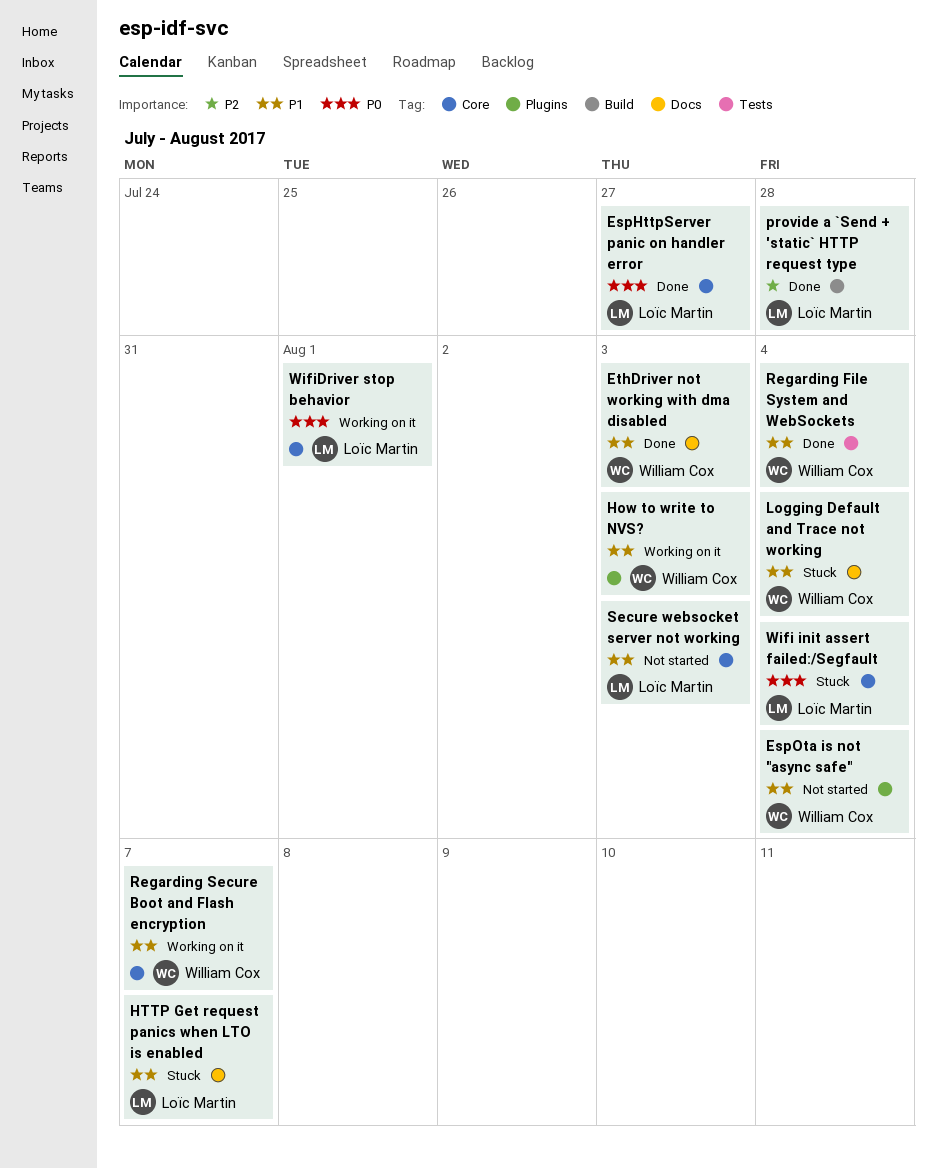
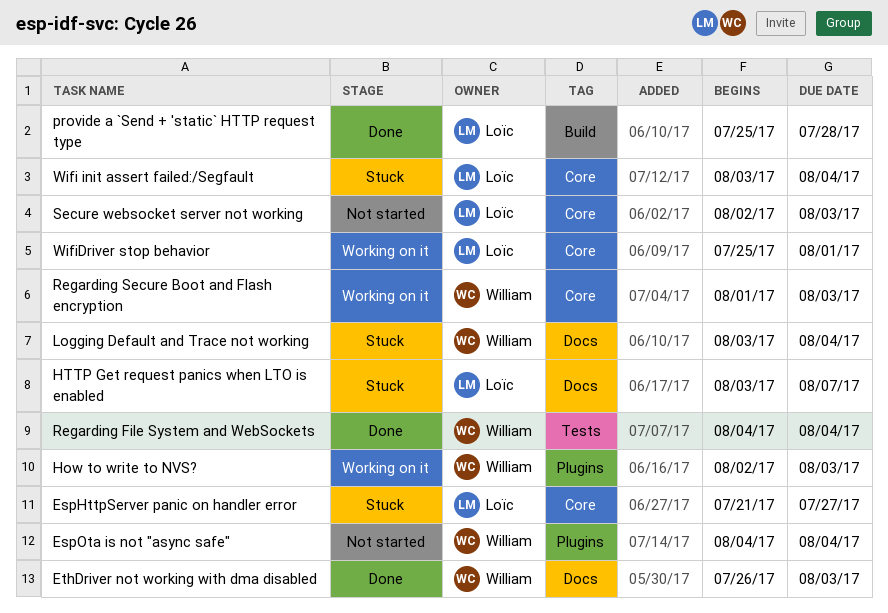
EspHttpServer panic on handler error, status: Done -> Stuck
Regarding Secure Boot and Flash encryption, due: Aug 7 -> Aug 3

